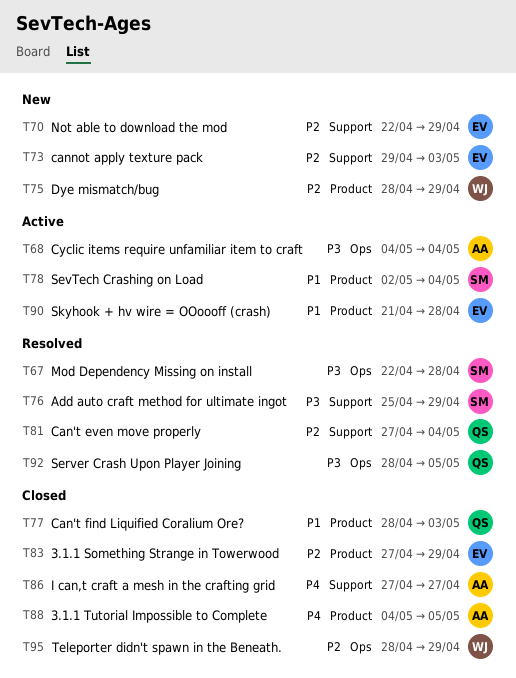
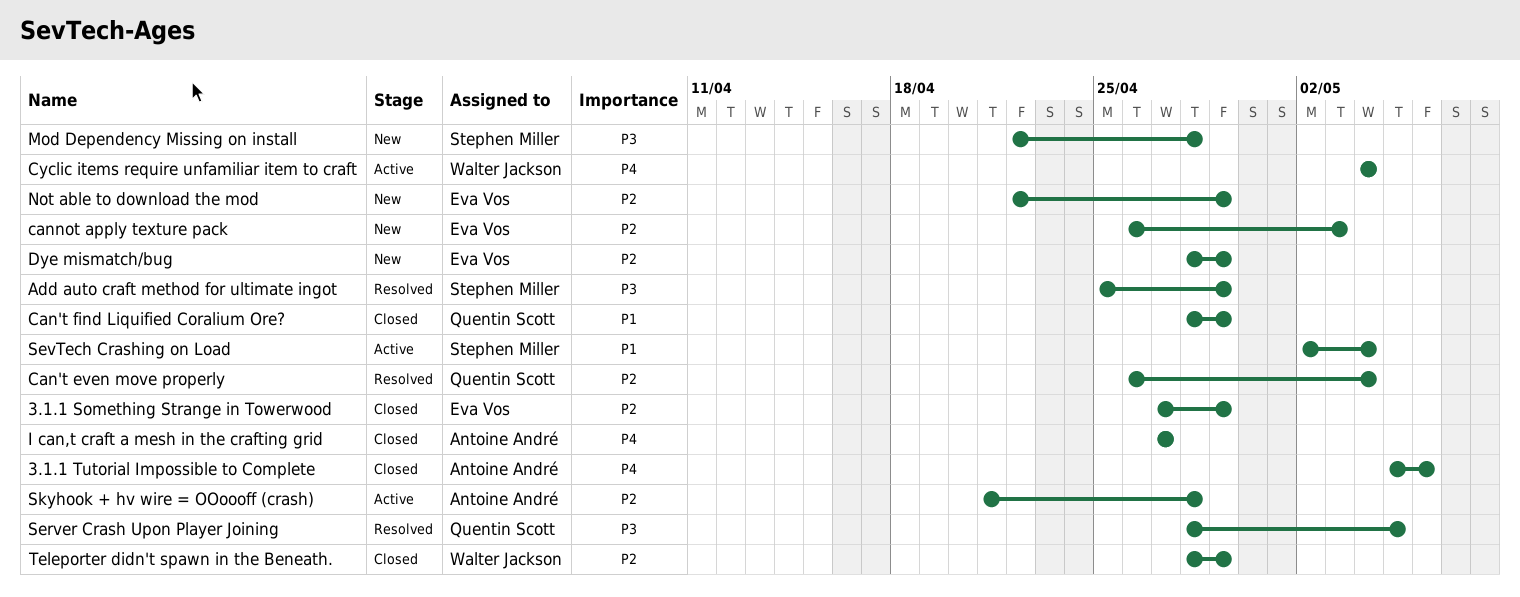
3.1.1 Tutorial Impossible to Complete, start: May 4 -> May 5
3.1.1 Tutorial Impossible to Complete, due: May 5 -> May 6
Can't even move properly, start: Apr 27 -> Apr 26
Can't find Liquified Coralium Ore?, due: May 3 -> Apr 29
cannot apply texture pack, start: Apr 29 -> Apr 26
Cyclic items require unfamiliar item to craft, owner: Antoine André -> Walter Jackson
Cyclic items require unfamiliar item to craft, priority: P3 -> P4
Dye mismatch/bug, owner: Walter Jackson -> Eva Vos
Mod Dependency Missing on install, status: Resolved -> New
Skyhook + hv wire = OOoooff (crash), owner: Eva Vos -> Antoine André
Skyhook + hv wire = OOoooff (crash), priority: P1 -> P2

